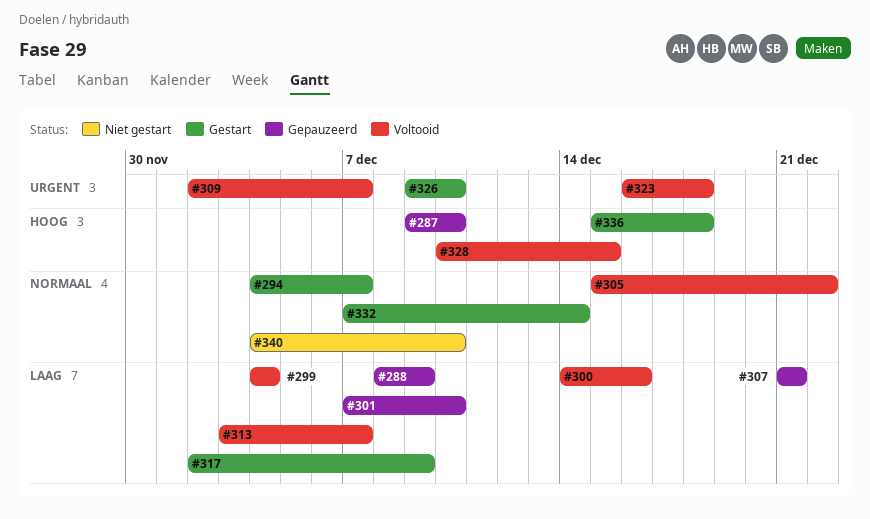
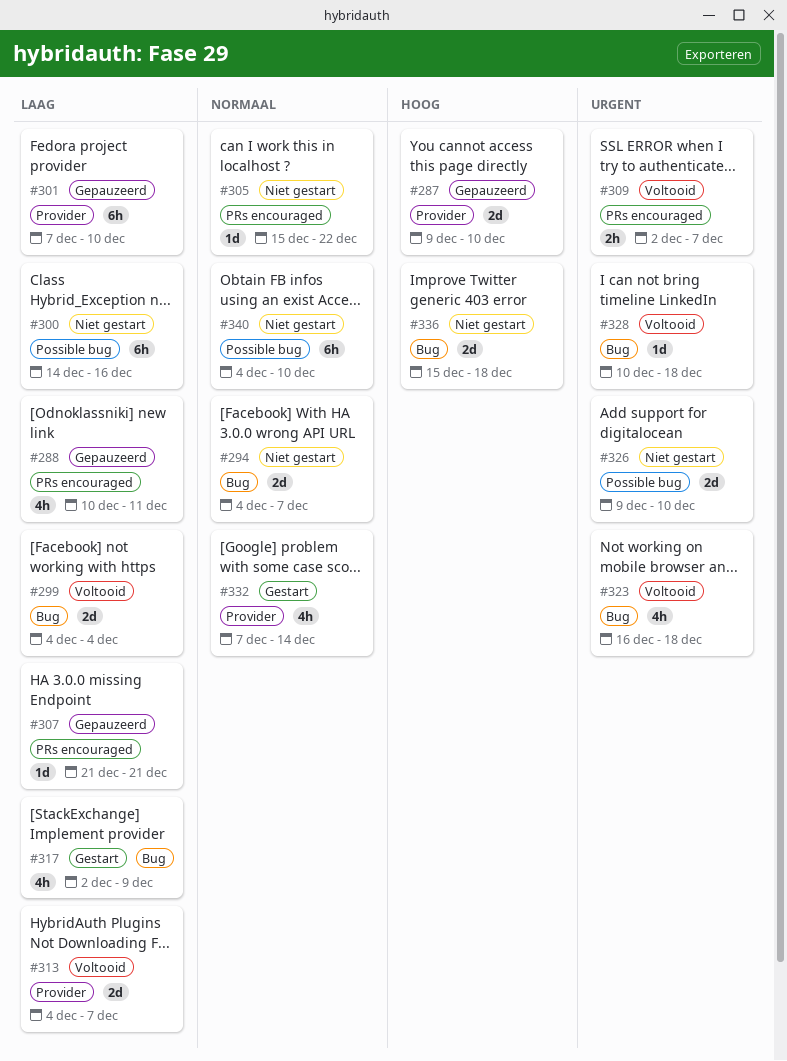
#288, start: Dec 8 -> Dec 10
#288, due: Dec 9 -> Dec 11
#294, status: Gestart -> Niet gestart
#300, status: Voltooid -> Niet gestart
#305, status: Voltooid -> Niet gestart
#313, start: Dec 3 -> Dec 4
#326, status: Gestart -> Niet gestart
#328, priority: Hoog -> Urgent
#328, due: Dec 15 -> Dec 18
#336, status: Gestart -> Niet gestart

